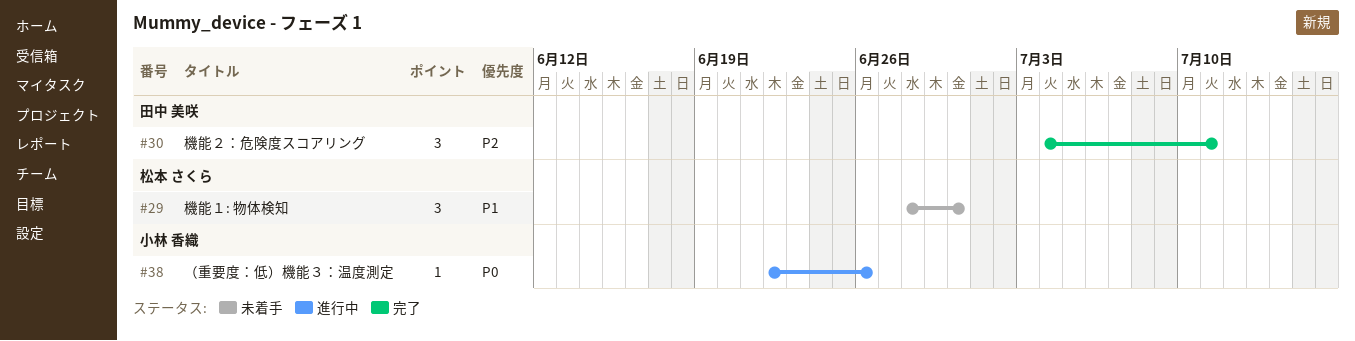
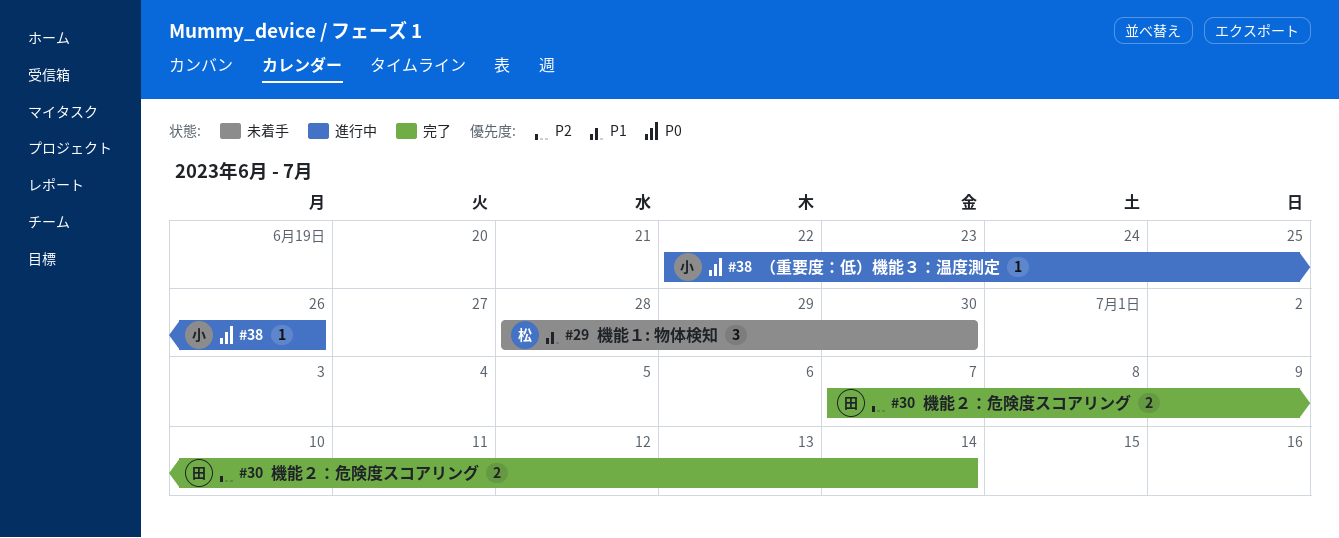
#30, estimate: 3 -> 2
#30, start: Jul 4 -> Jul 7
#30, due: Jul 11 -> Jul 14

